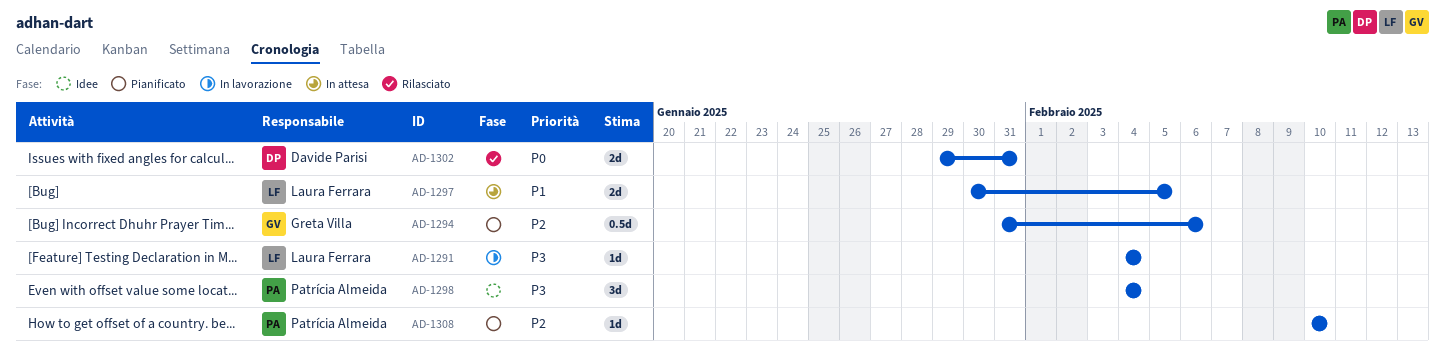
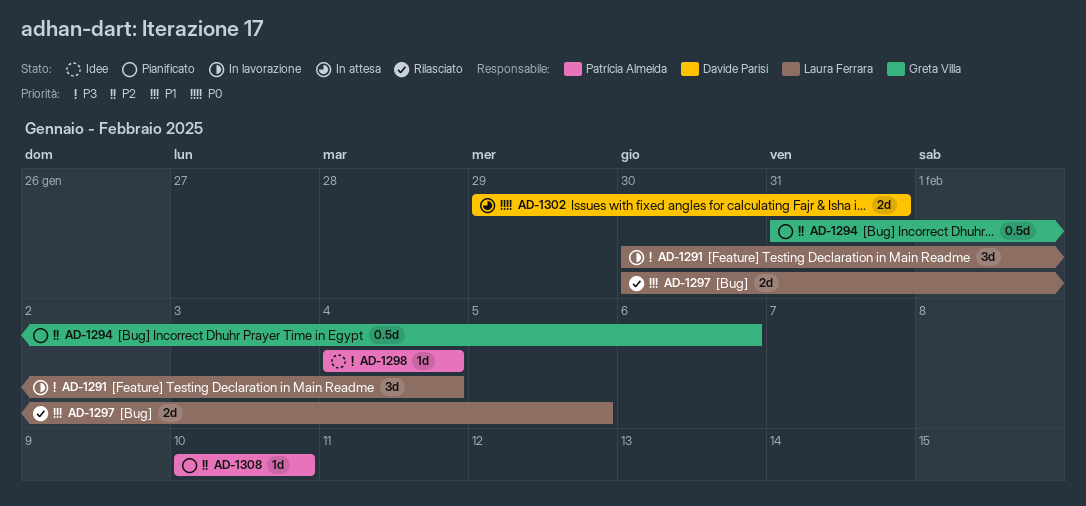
AD-1291, estimate: 1d -> 3d
AD-1291, start: Feb 4 -> Jan 30
AD-1297, status: In attesa -> Rilasciato
AD-1298, estimate: 3d -> 1d
AD-1302, status: Rilasciato -> In attesa

